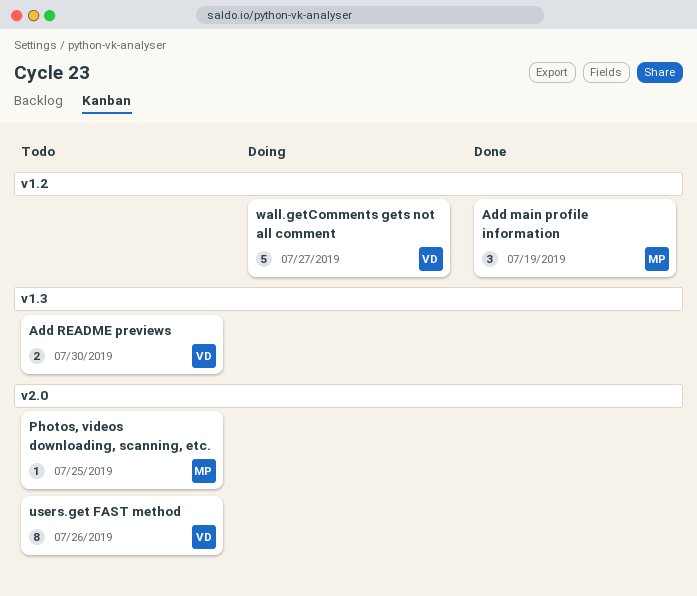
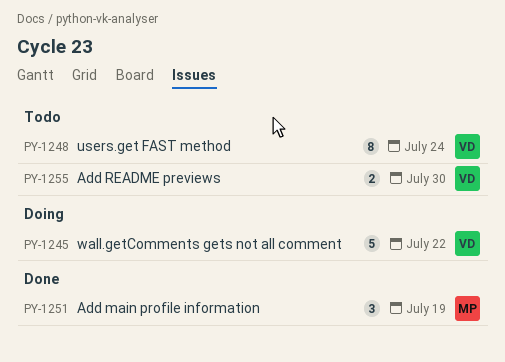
Photos, videos downloading, scanning, etc.: present -> none
users.get FAST method, due: Jul 26 -> Jul 24
wall.getComments gets not all comment, due: Jul 27 -> Jul 22

